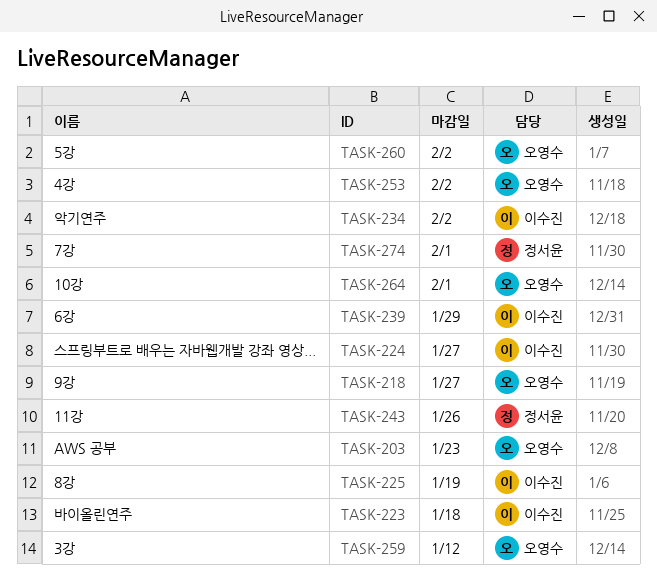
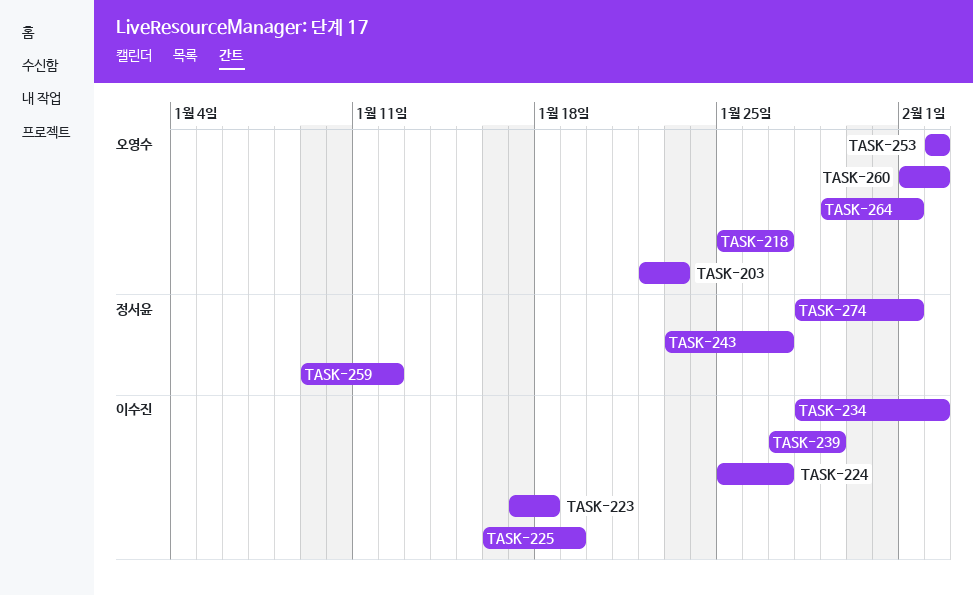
TASK-243, due: Jan 26 -> Jan 27
TASK-259, owner: 오영수 -> 정서윤

